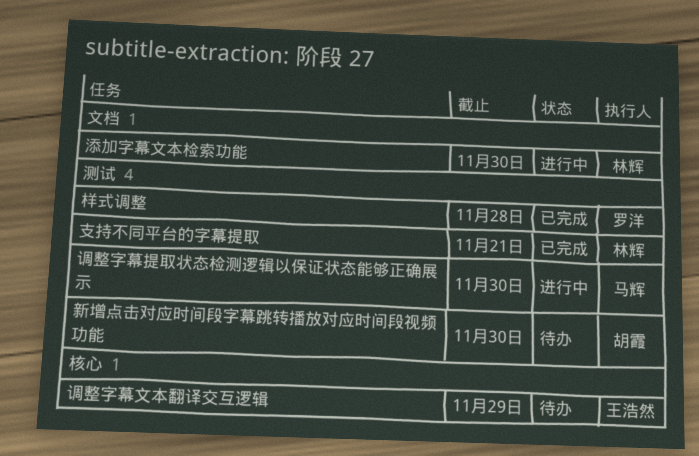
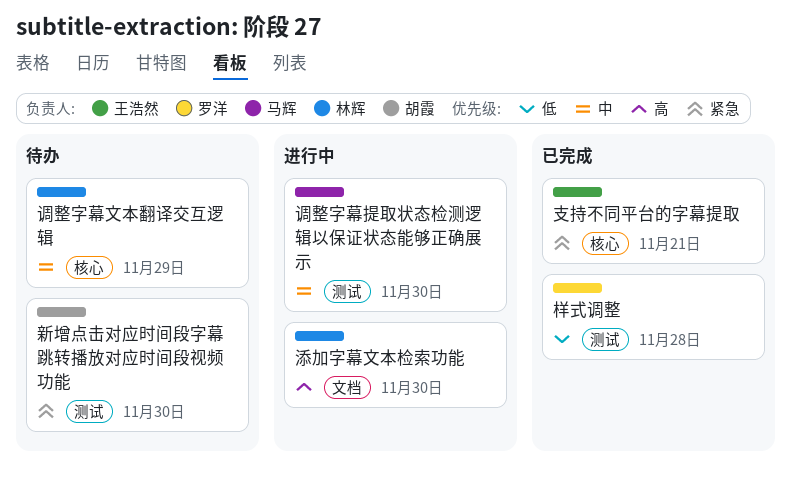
支持不同平台的字幕提取, owner: 林辉 -> 王浩然
支持不同平台的字幕提取, label: 测试 -> 核心
调整字幕文本翻译交互逻辑, owner: 王浩然 -> 林辉

